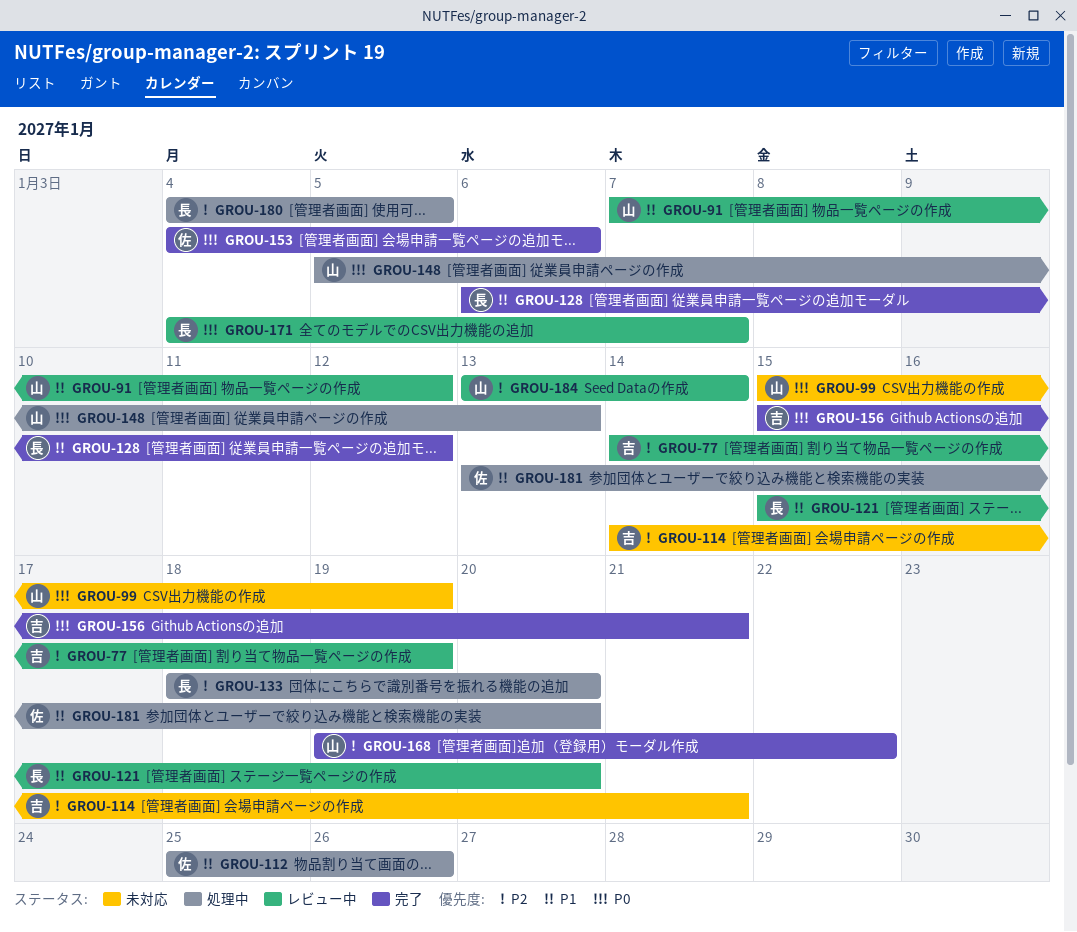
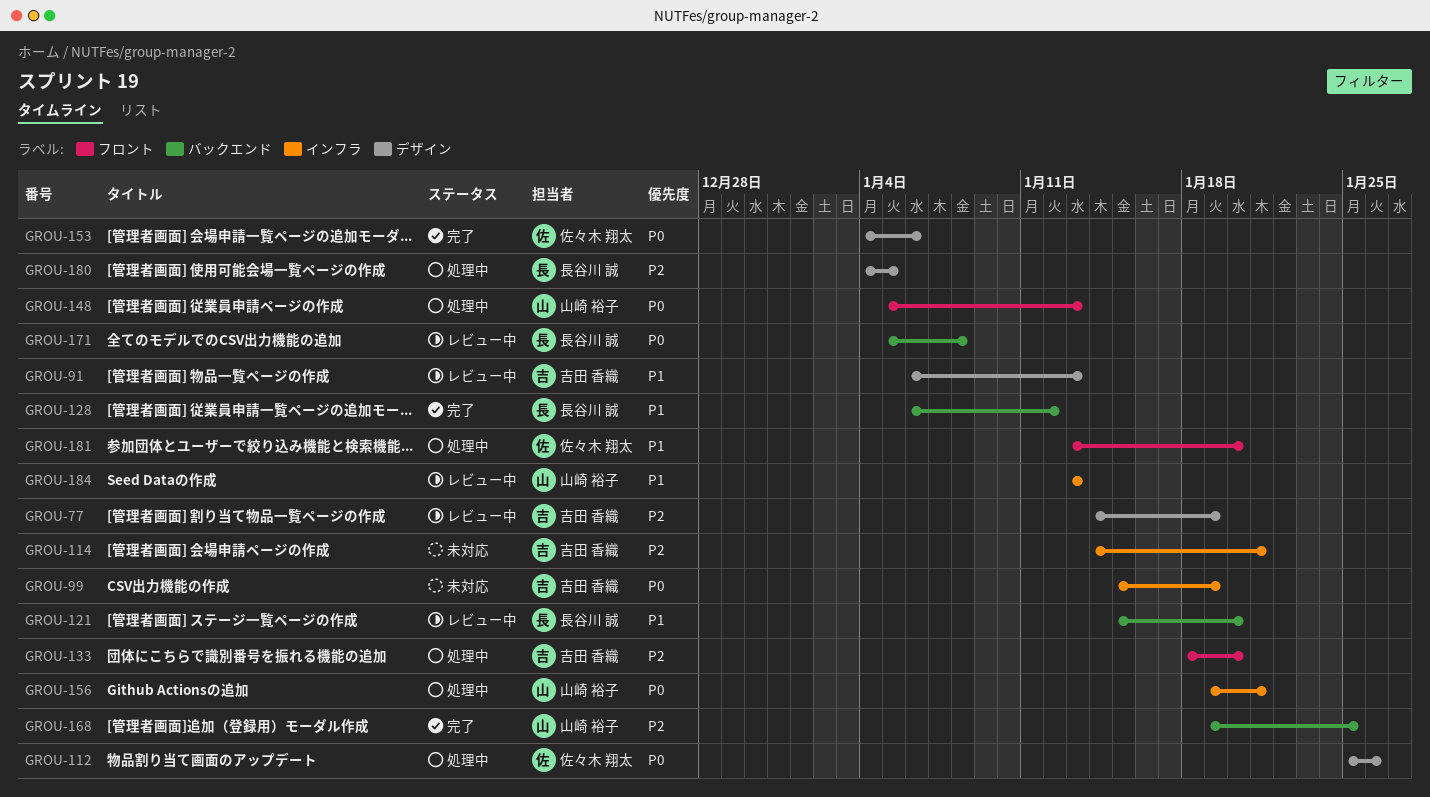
GROU-91, owner: 山崎 裕子 -> 吉田 香織
GROU-91, start: Jan 7 -> Jan 6
GROU-91, due: Jan 12 -> Jan 13
GROU-99, owner: 山崎 裕子 -> 吉田 香織
GROU-112, priority: P1 -> P0
GROU-133, owner: 長谷川 誠 -> 吉田 香織
GROU-156, status: 完了 -> 処理中
GROU-156, owner: 吉田 香織 -> 山崎 裕子
GROU-156, start: Jan 15 -> Jan 19
GROU-168, due: Jan 22 -> Jan 25
GROU-171, start: Jan 4 -> Jan 5
GROU-171, due: Jan 7 -> Jan 8
GROU-184, priority: P2 -> P1
GROU-184, due: Jan 14 -> Jan 13

